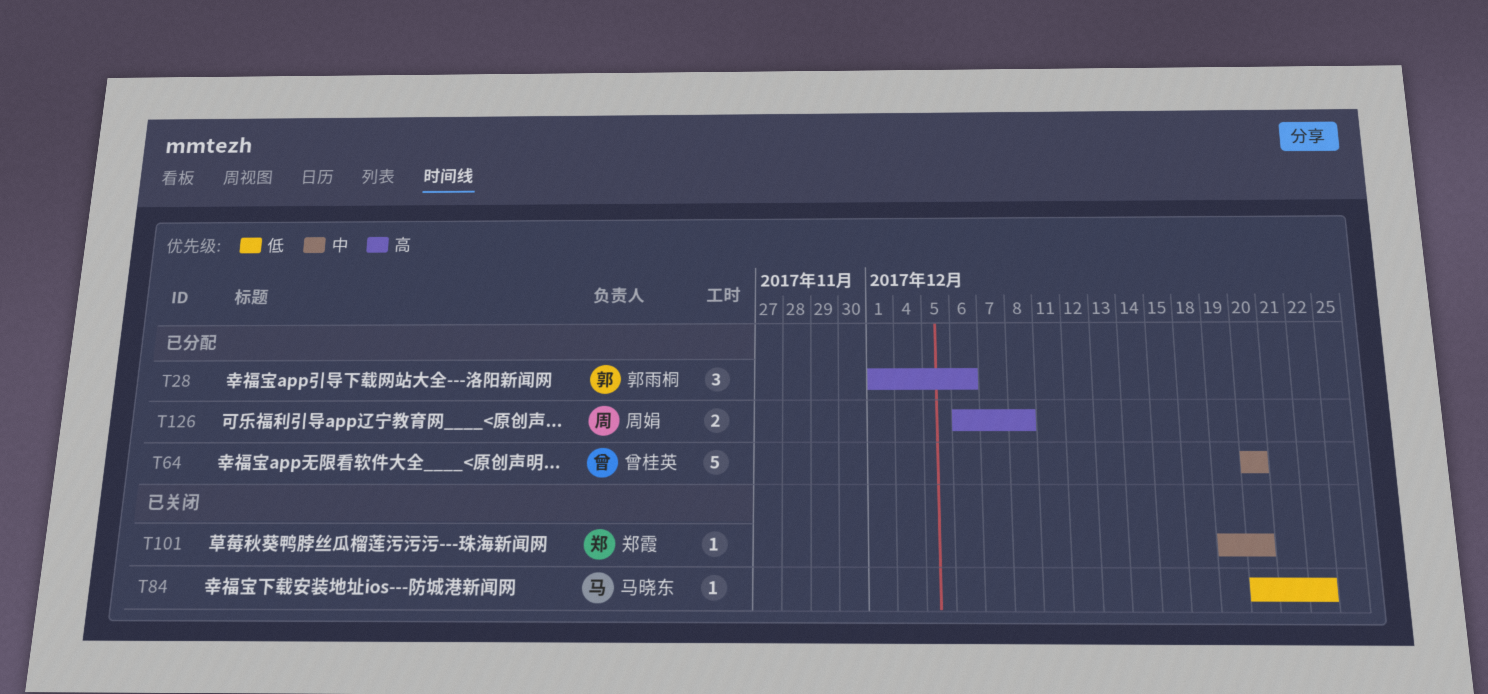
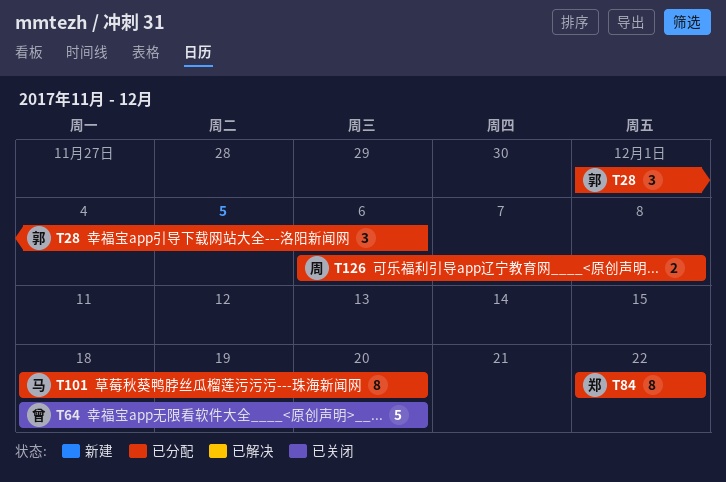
T64, status: 已分配 -> 已关闭
T64, start: Dec 20 -> Dec 18
T84, status: 已关闭 -> 已分配
T84, owner: 马晓东 -> 郑霞
T84, estimate: 1 -> 8
T84, start: Dec 20 -> Dec 22
T101, status: 已关闭 -> 已分配
T101, owner: 郑霞 -> 马晓东
T101, estimate: 1 -> 8
T101, start: Dec 19 -> Dec 18

